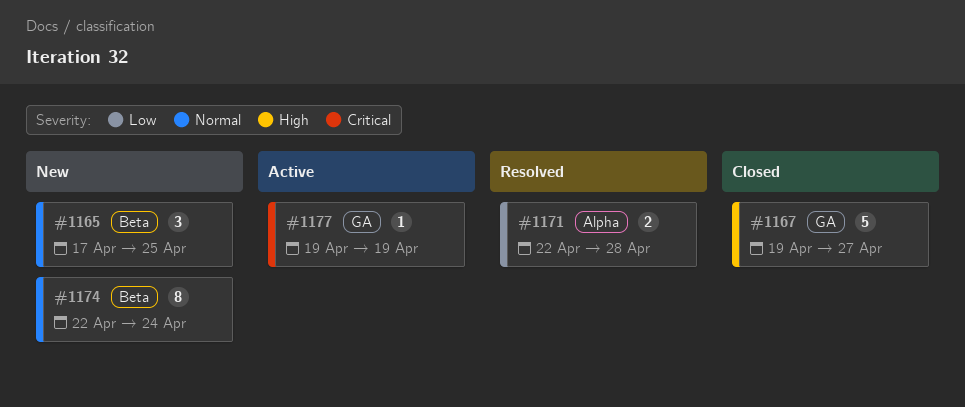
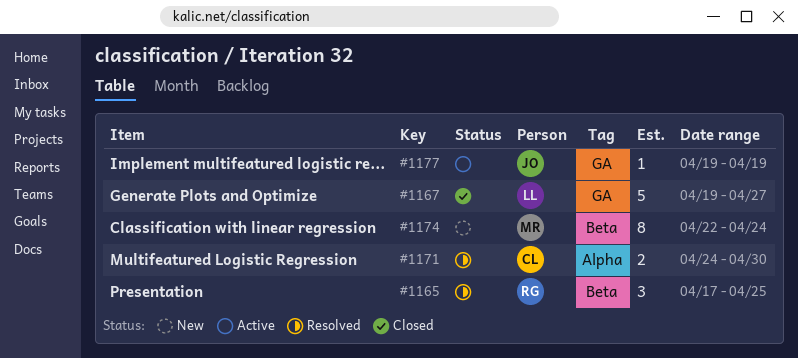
#1165, status: New -> Resolved
#1171, start: Apr 22 -> Apr 24
#1171, due: Apr 28 -> Apr 30

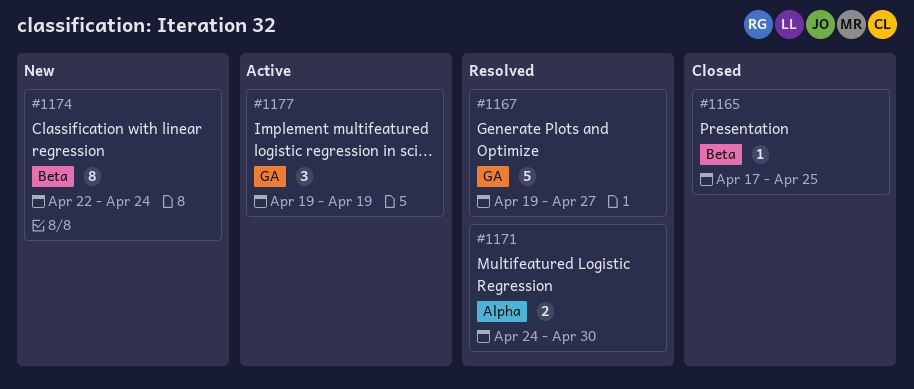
#1165, status: Resolved -> Closed
#1165, estimate: 3 -> 1
#1167, status: Closed -> Resolved
#1177, estimate: 1 -> 3

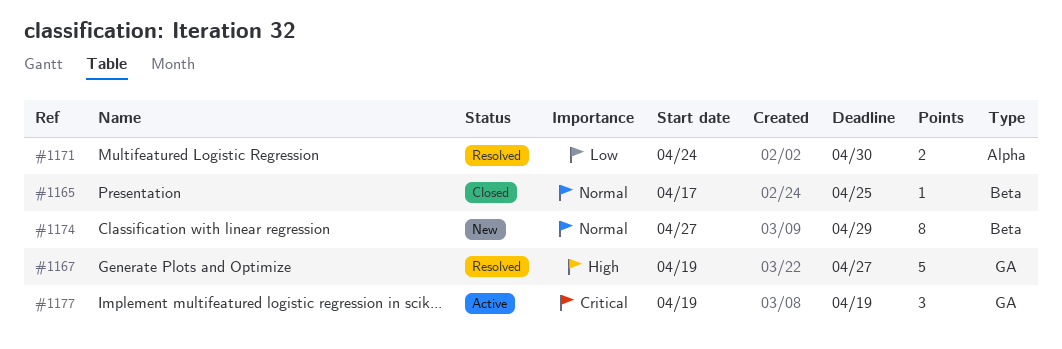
#1174, start: Apr 22 -> Apr 27
#1174, due: Apr 24 -> Apr 29

